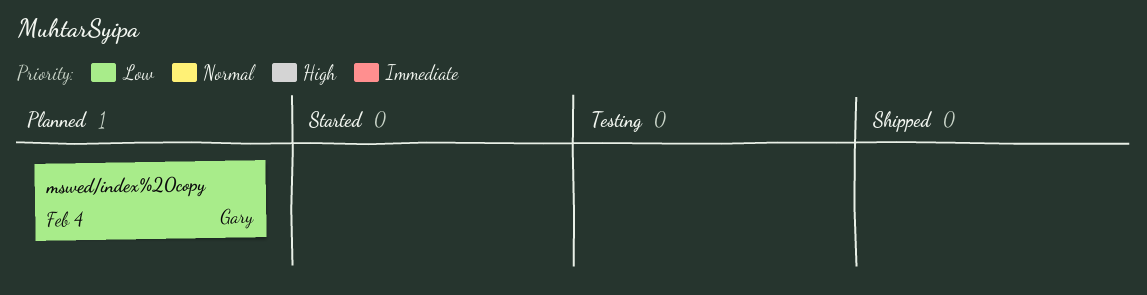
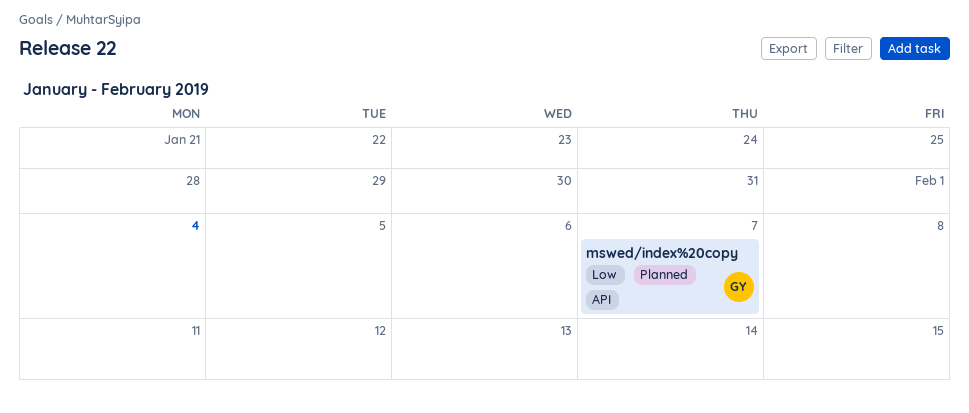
mswed/index%20copy, due: Feb 4 -> Feb 7

